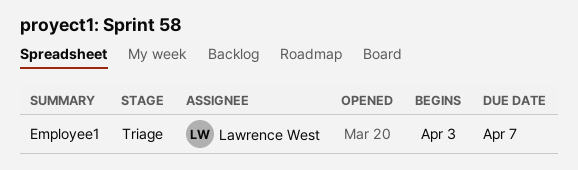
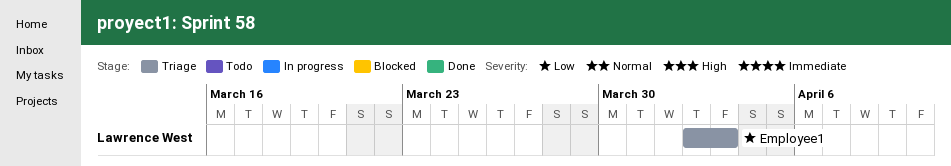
Employee1, start: Apr 3 -> Apr 2
Employee1, due: Apr 7 -> Apr 3

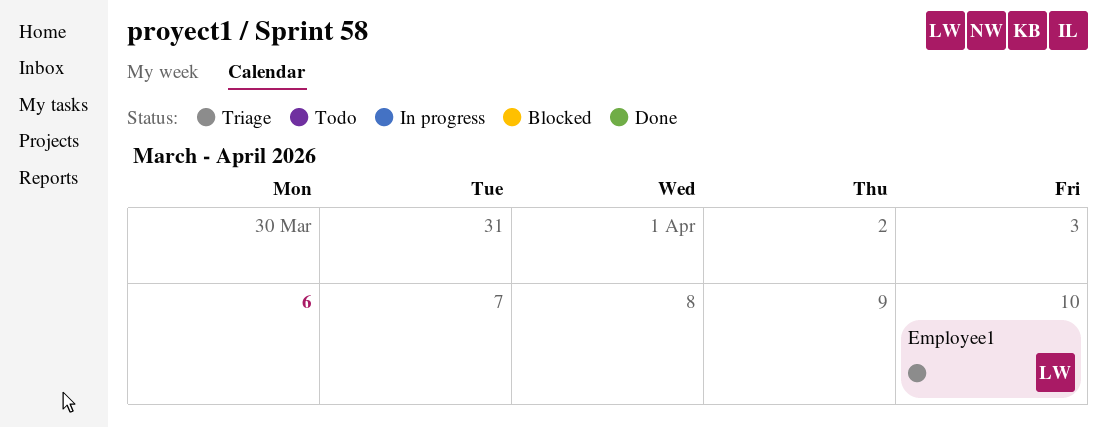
Employee1, due: Apr 3 -> Apr 10

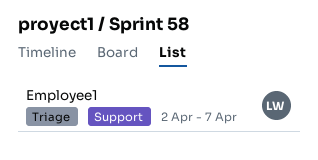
Employee1, due: Apr 10 -> Apr 7

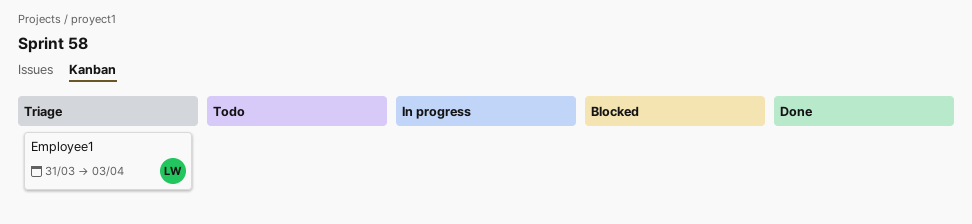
Employee1, start: Apr 2 -> Mar 31
Employee1, due: Apr 7 -> Apr 3

